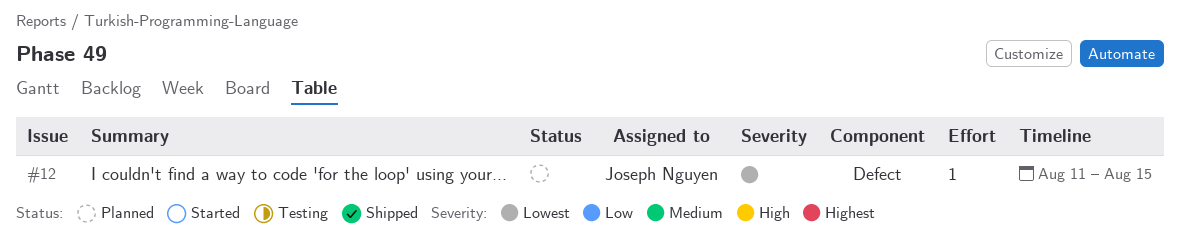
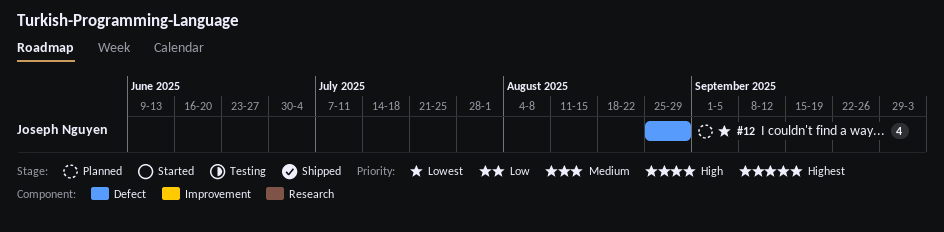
#12, estimate: 1 -> 4
#12, start: Aug 11 -> Aug 25
#12, due: Aug 15 -> Aug 29

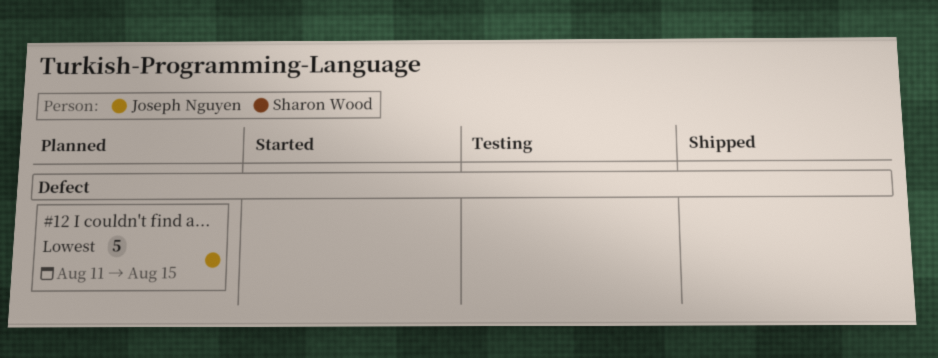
#12, estimate: 4 -> 5
#12, start: Aug 25 -> Aug 11
#12, due: Aug 29 -> Aug 15

